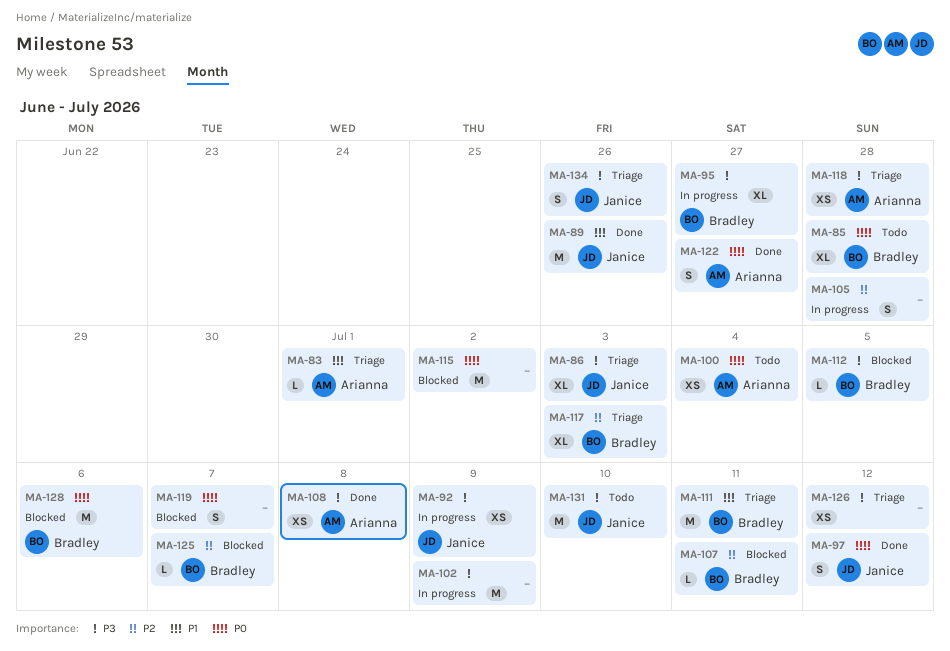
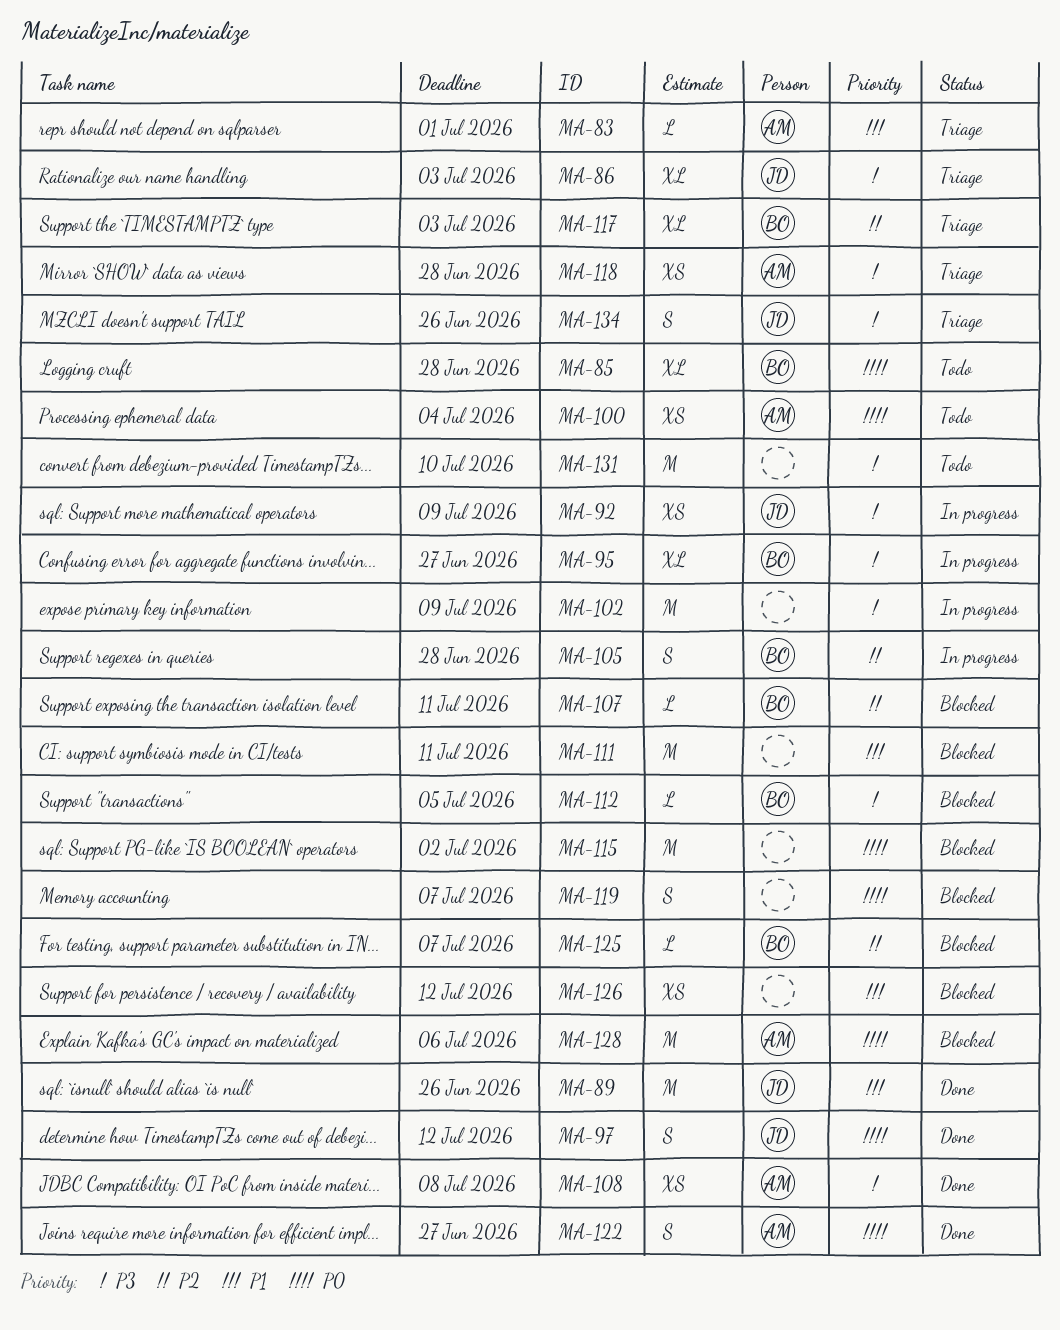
MA-105, owner: none -> Bradley
MA-111, status: Triage -> Blocked
MA-111, owner: Bradley -> none
MA-126, status: Triage -> Blocked
MA-126, priority: P3 -> P1
MA-128, owner: Bradley -> Arianna
MA-131, owner: Janice -> none

